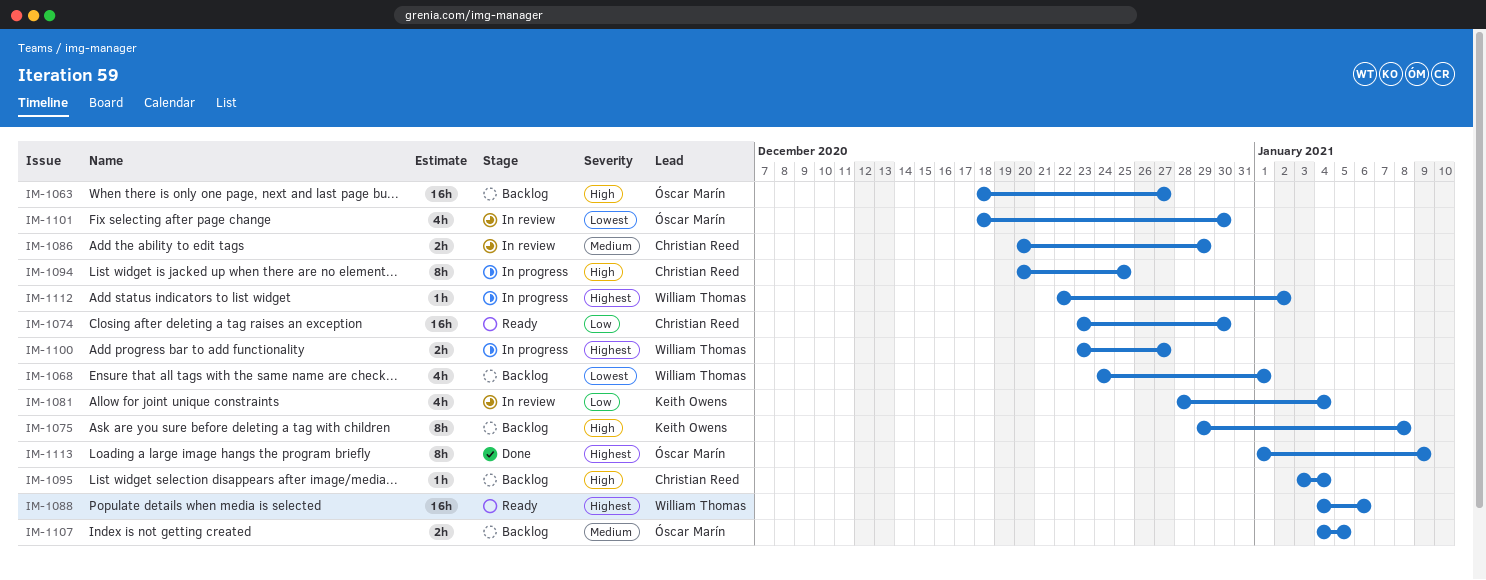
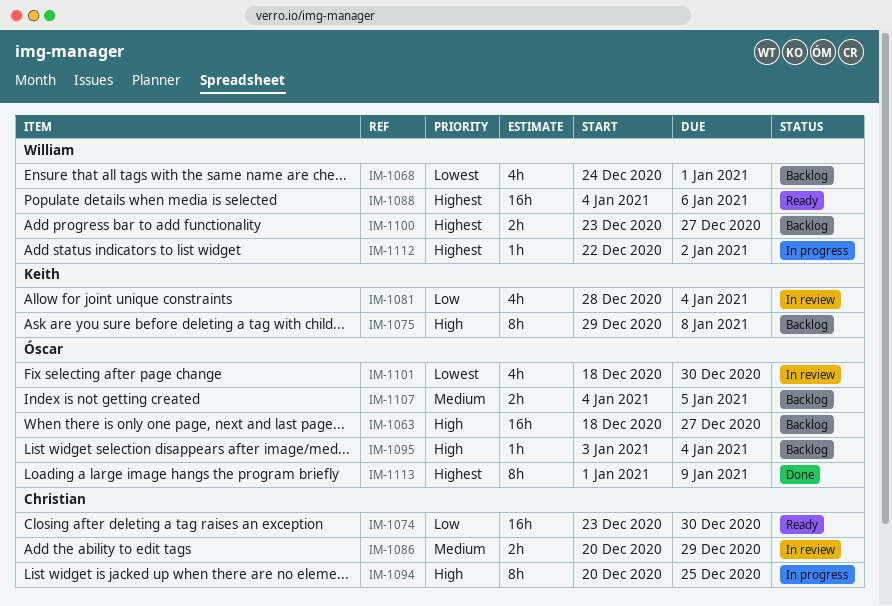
IM-1095, owner: Christian Reed -> Óscar Marín
IM-1100, status: In progress -> Backlog

